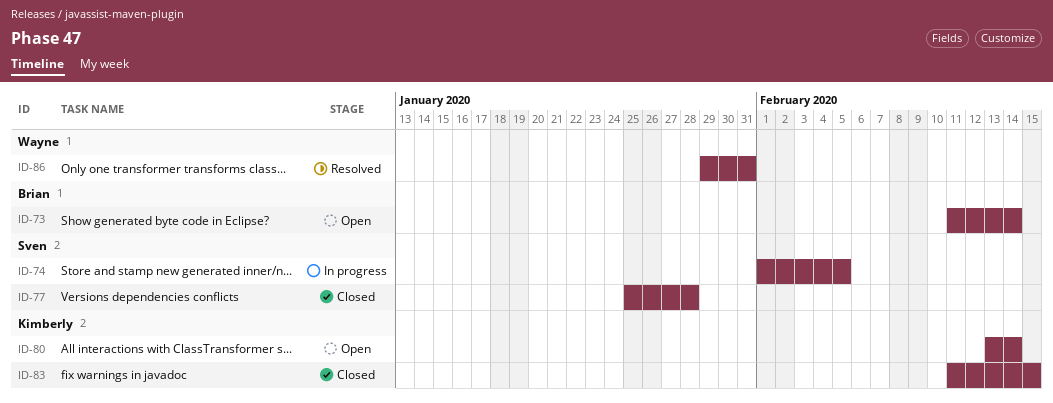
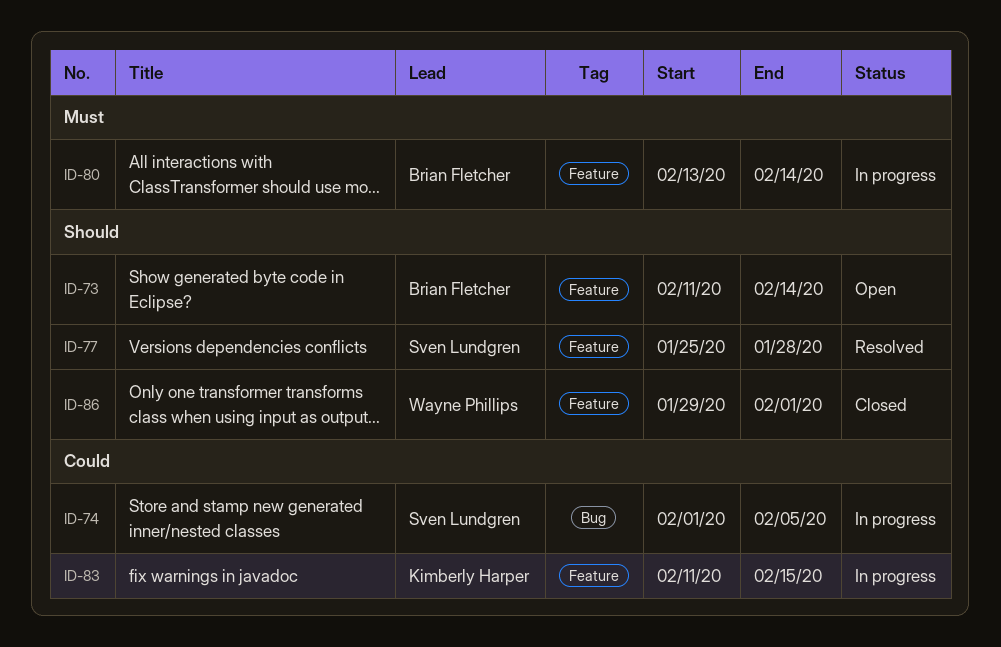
ID-77, status: Closed -> Resolved
ID-80, status: Open -> In progress
ID-80, owner: Kimberly Harper -> Brian Fletcher
ID-83, status: Closed -> In progress
ID-86, status: Resolved -> Closed
ID-86, due: Jan 31 -> Feb 1

